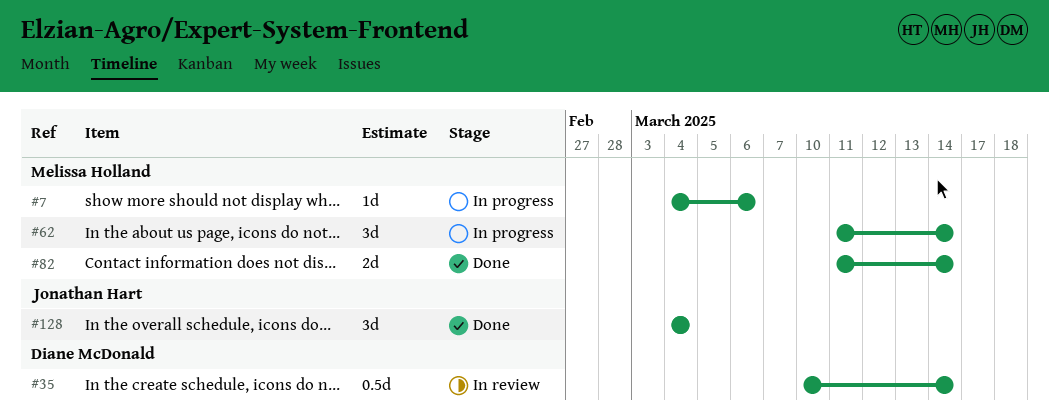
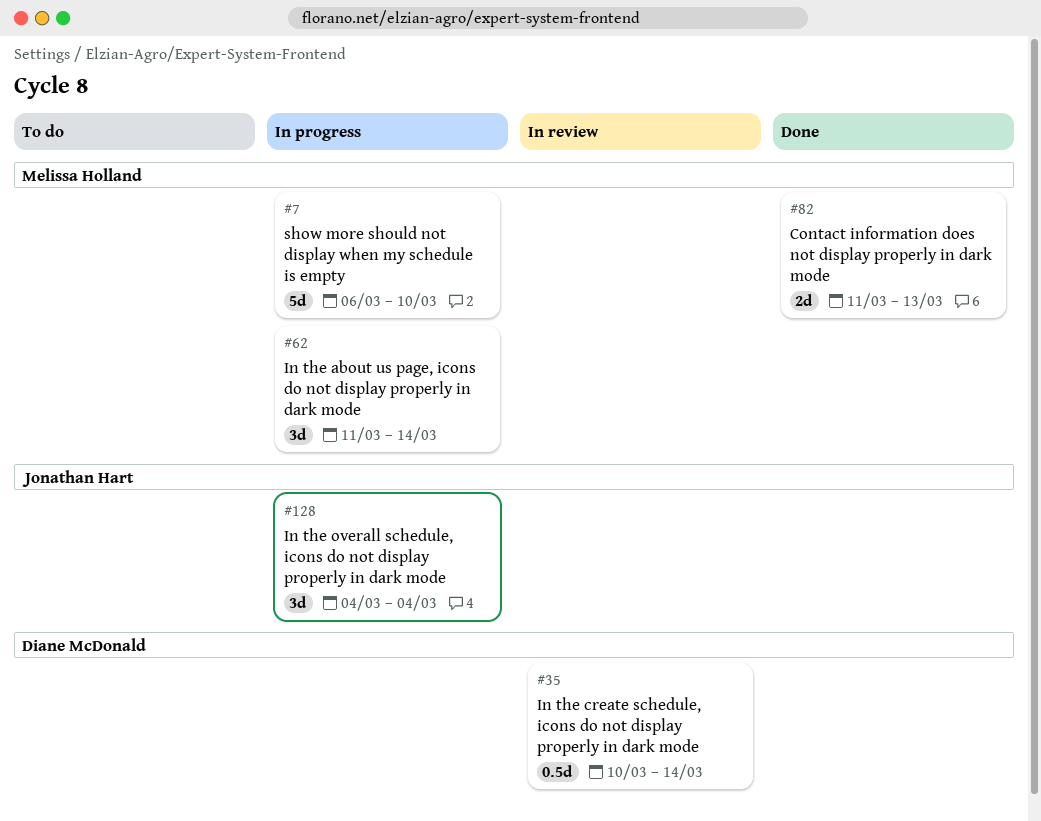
#7, estimate: 1d -> 5d
#7, start: Mar 4 -> Mar 6
#7, due: Mar 6 -> Mar 10
#82, due: Mar 14 -> Mar 13
#128, status: Done -> In progress

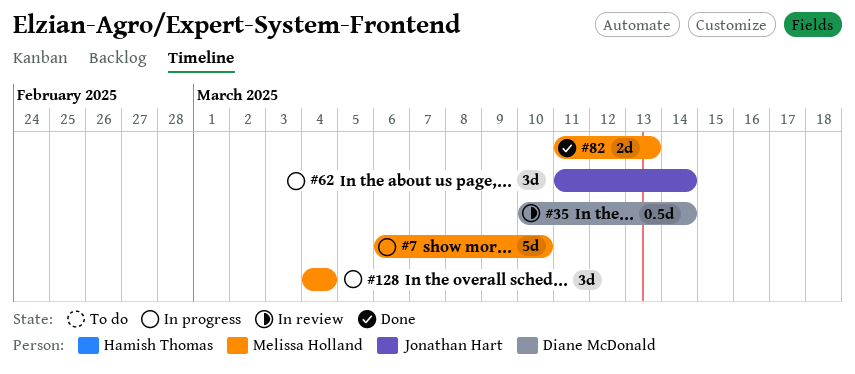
#62, owner: Melissa Holland -> Jonathan Hart
#128, owner: Jonathan Hart -> Melissa Holland

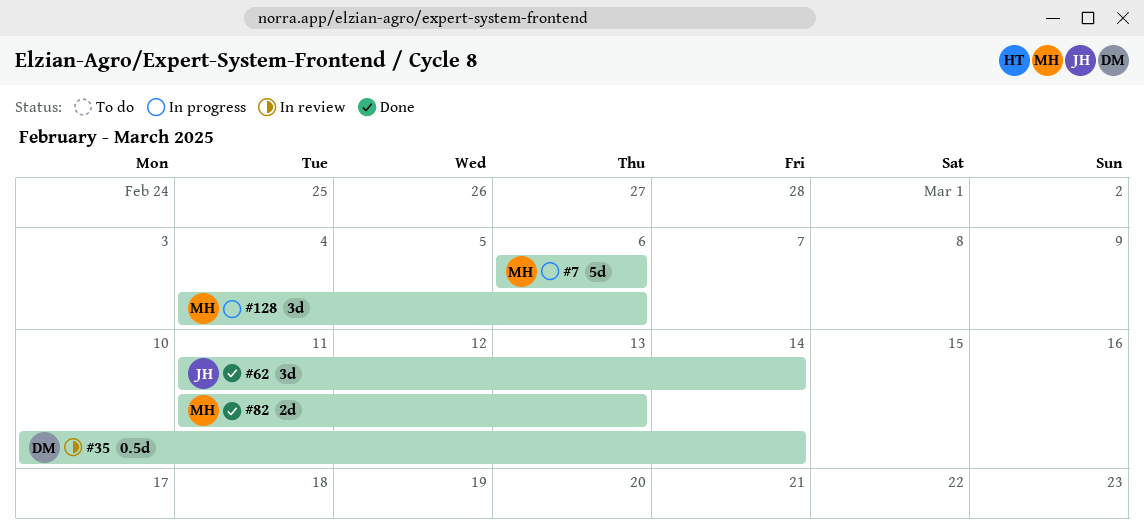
#7, due: Mar 10 -> Mar 6
#62, status: In progress -> Done
#128, due: Mar 4 -> Mar 6

